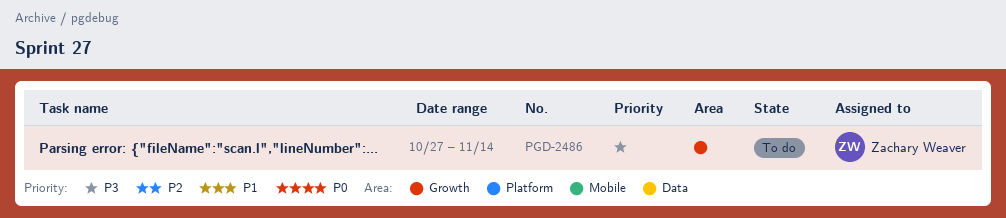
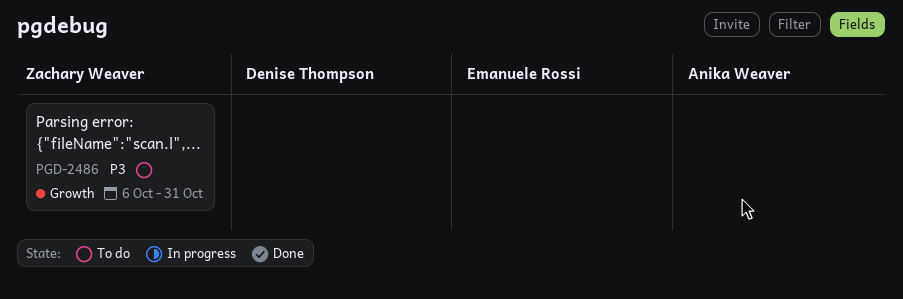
PGD-2486, start: Oct 27 -> Oct 6
PGD-2486, due: Nov 14 -> Oct 31

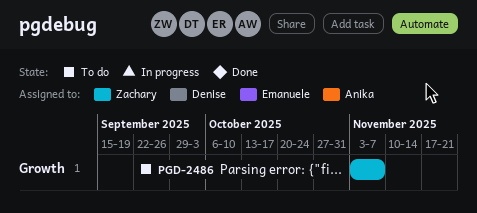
PGD-2486, start: Oct 6 -> Nov 3
PGD-2486, due: Oct 31 -> Nov 7

